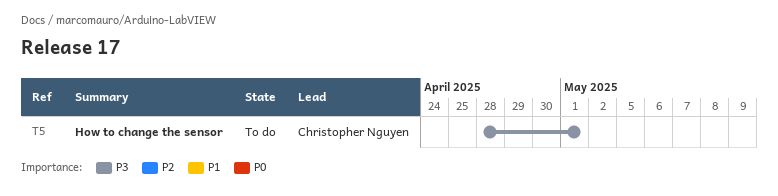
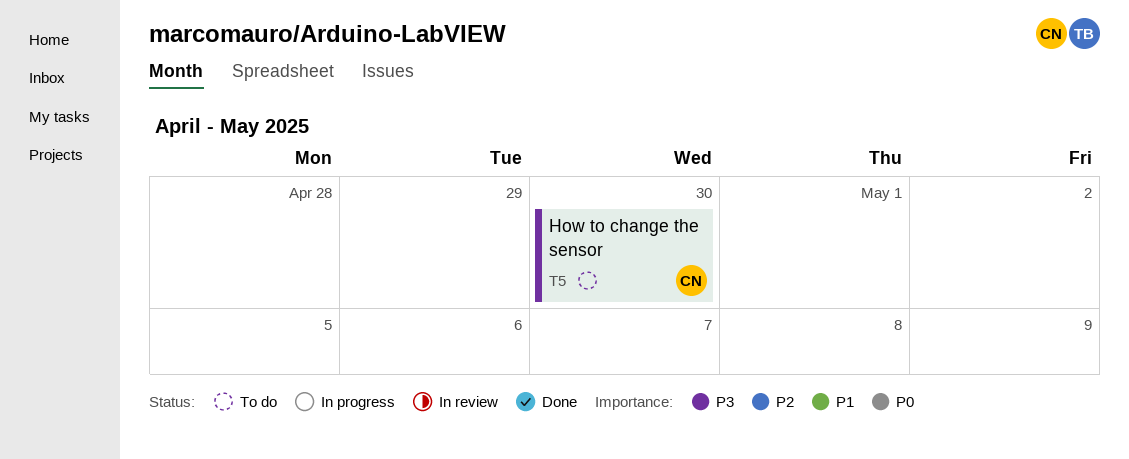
T5, due: May 1 -> Apr 30

